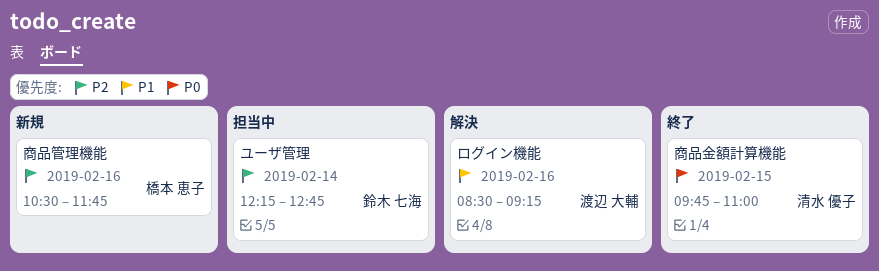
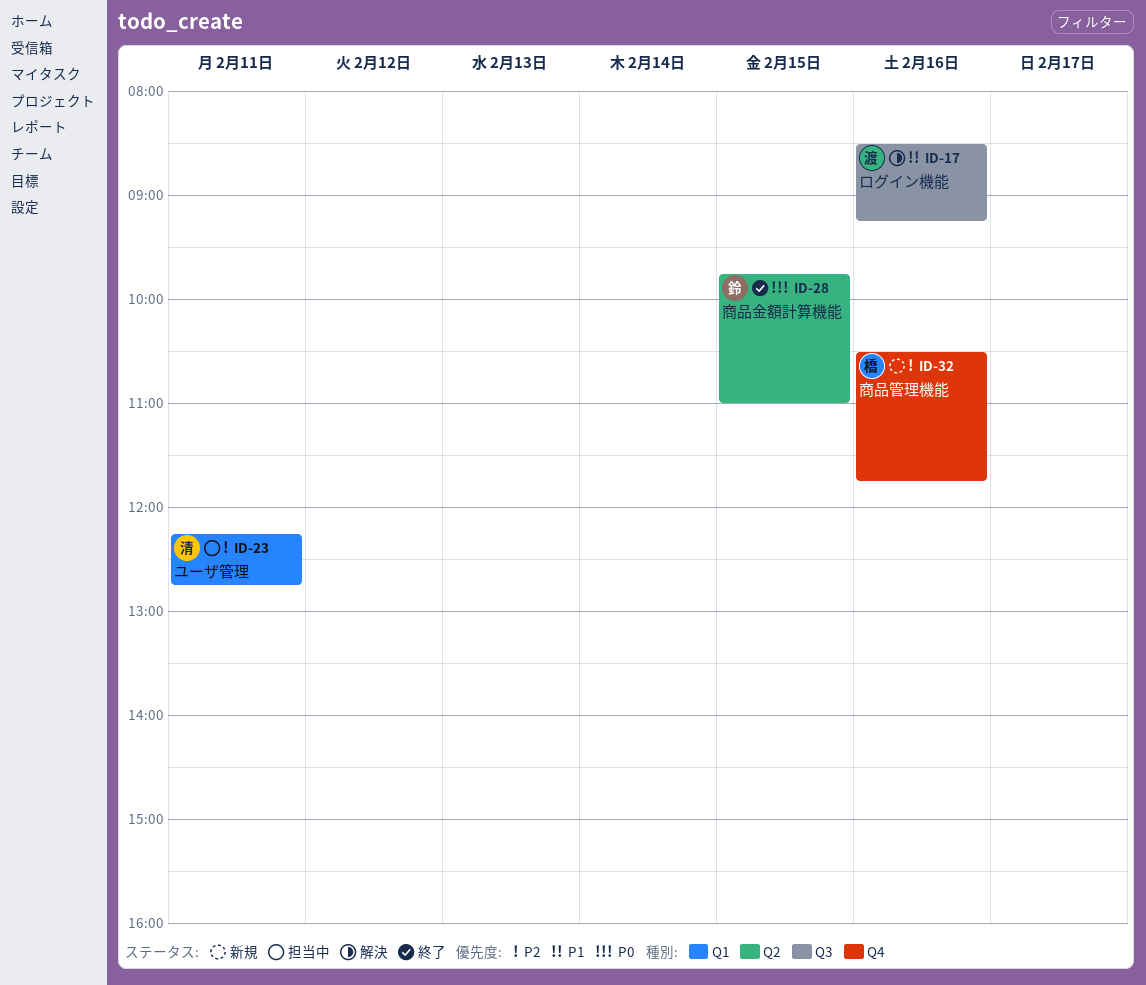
ユーザ管理, owner: 鈴木 七海 -> 清水 優子
ユーザ管理, day: Feb 14 -> Feb 11
商品金額計算機能, owner: 清水 優子 -> 鈴木 七海

